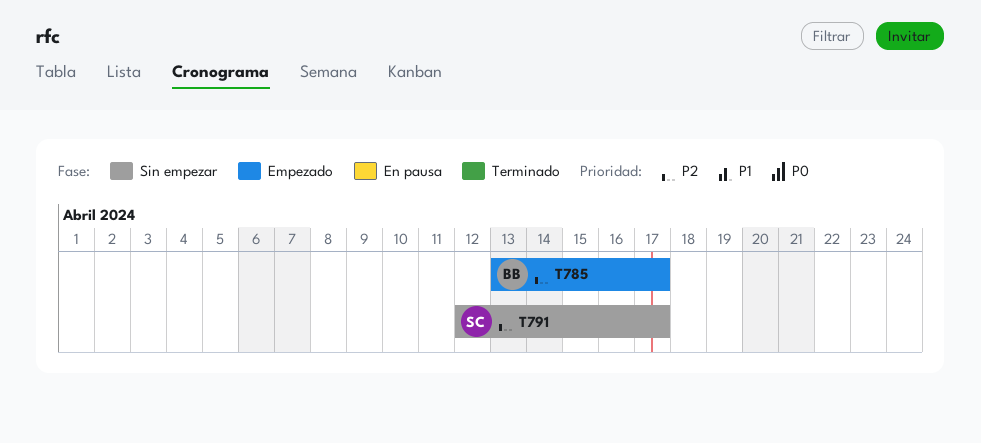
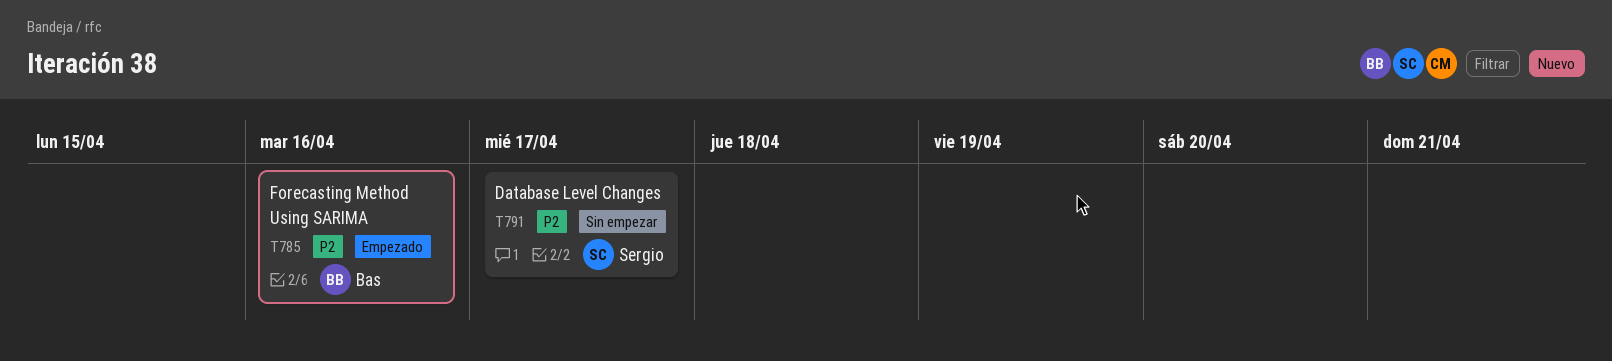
T785, due: Apr 17 -> Apr 16

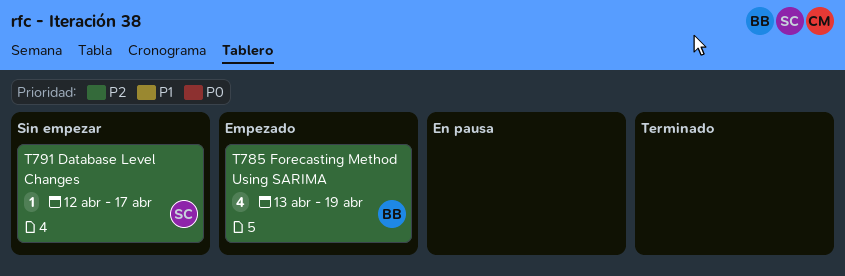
T785, due: Apr 16 -> Apr 19

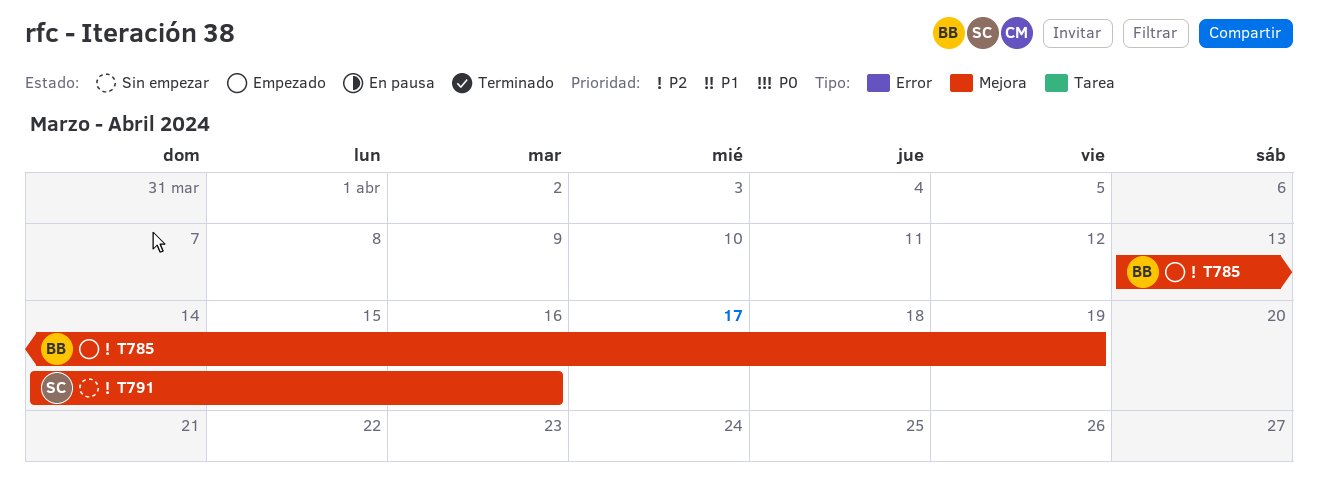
T791, start: Apr 12 -> Apr 14
T791, due: Apr 17 -> Apr 16

